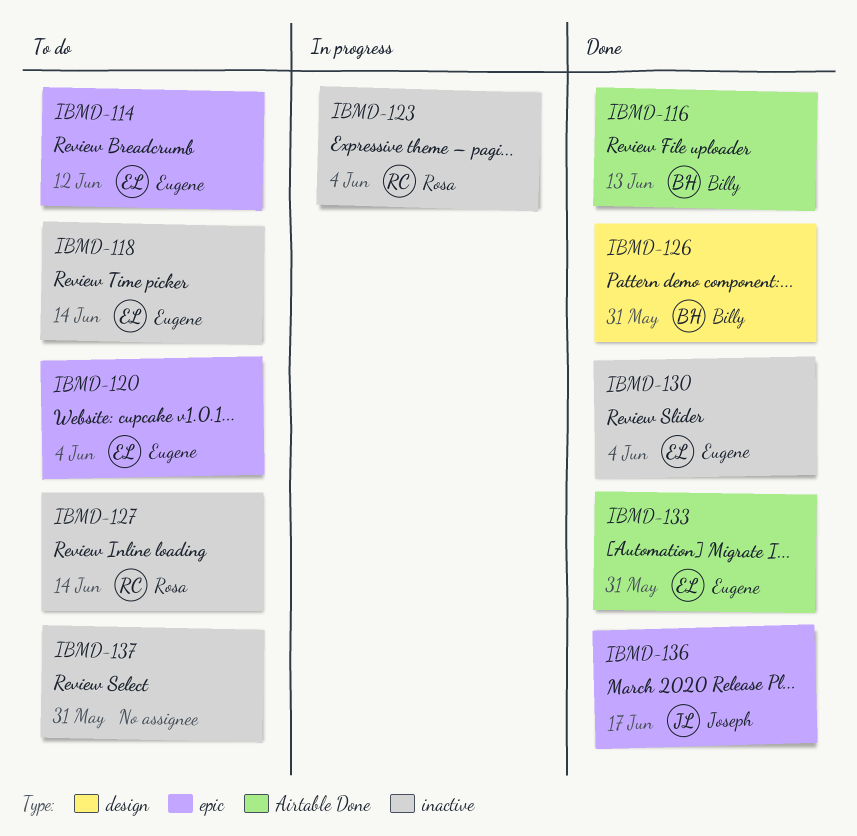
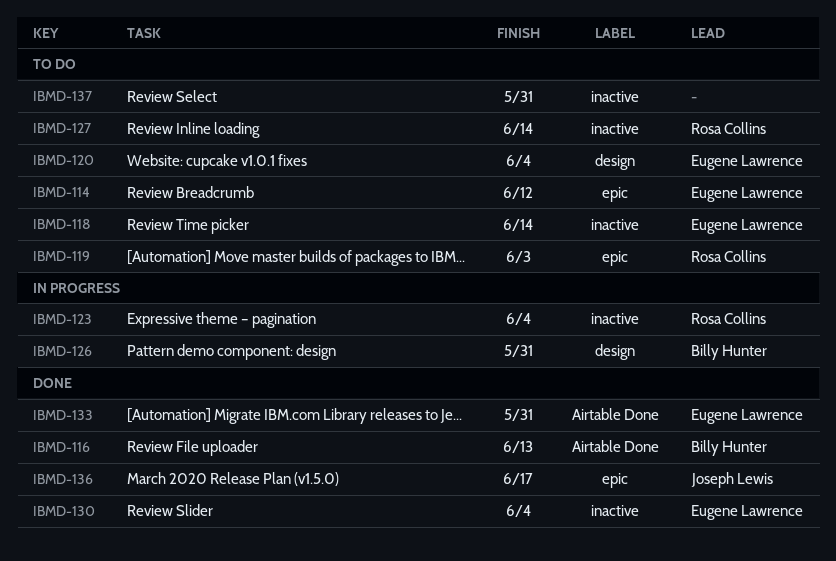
IBMD-119: none -> present
IBMD-120, label: epic -> design
IBMD-126, status: Done -> In progress

